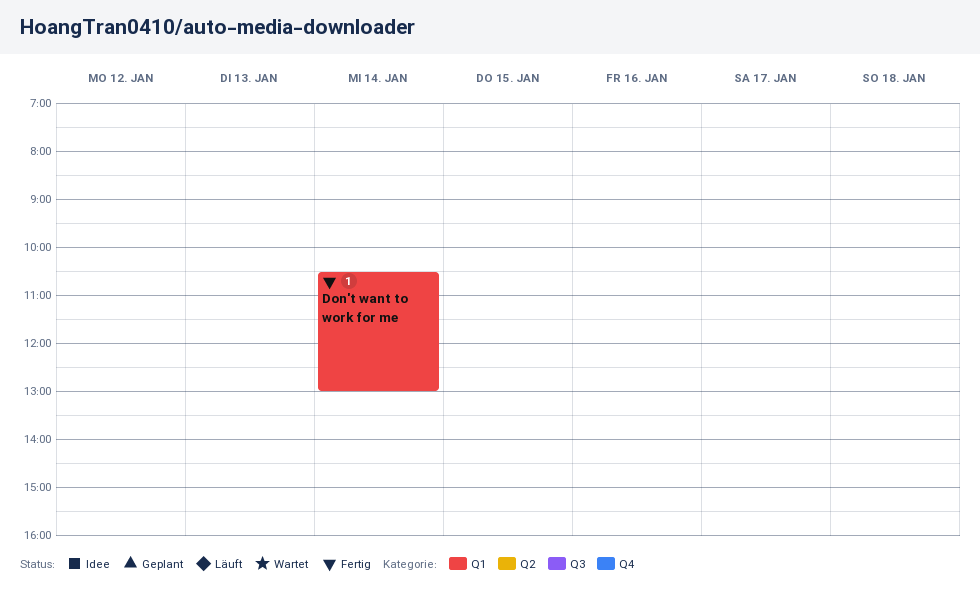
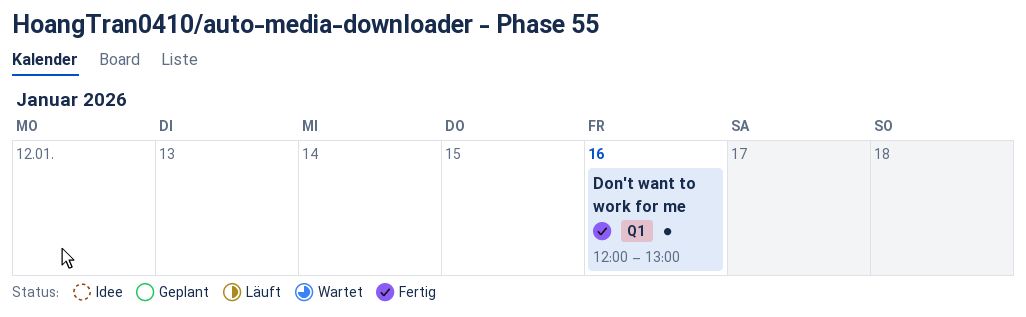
Don't want to work for me, day: Jan 14 -> Jan 16
Don't want to work for me, begins: 10:30 -> 12:00

